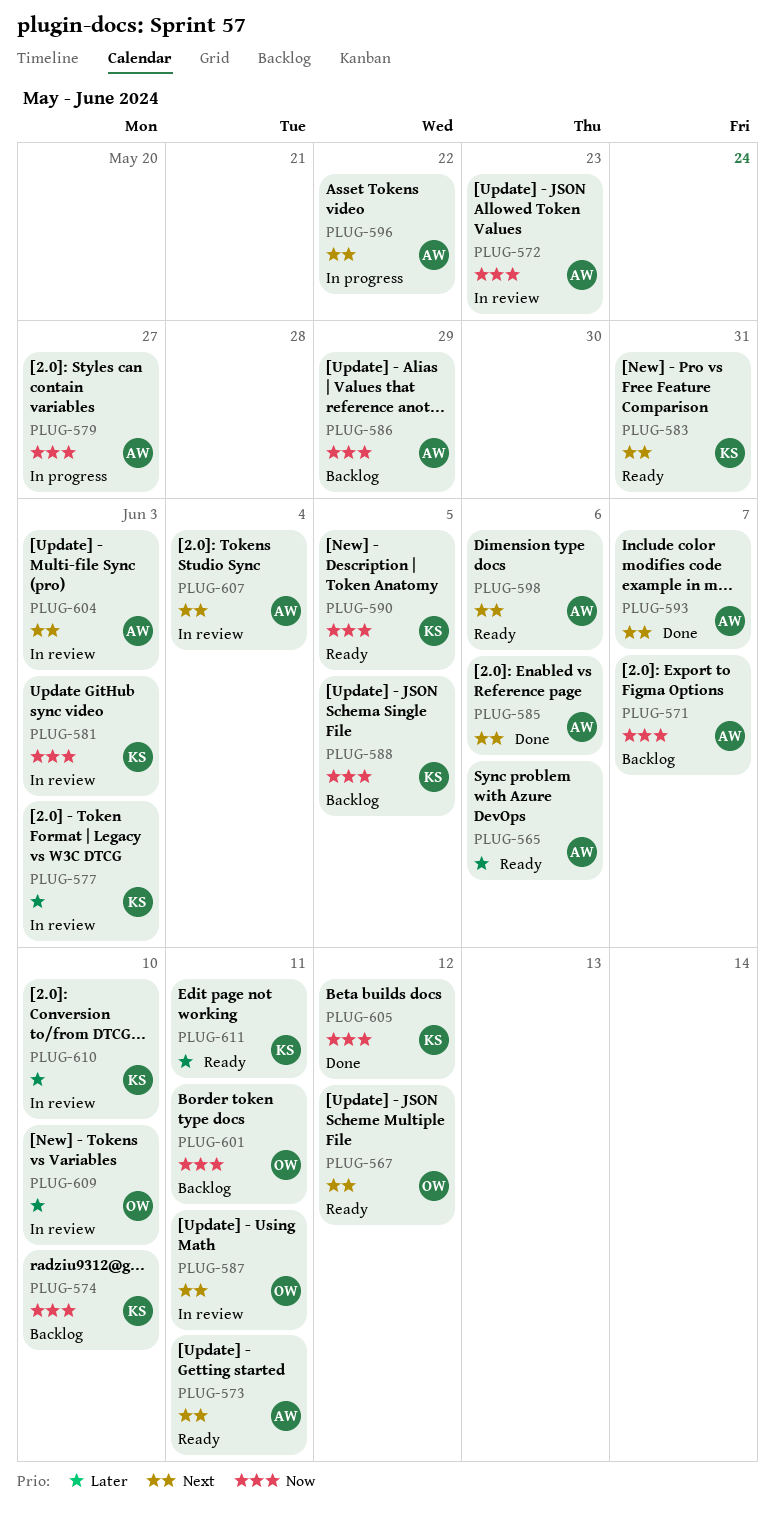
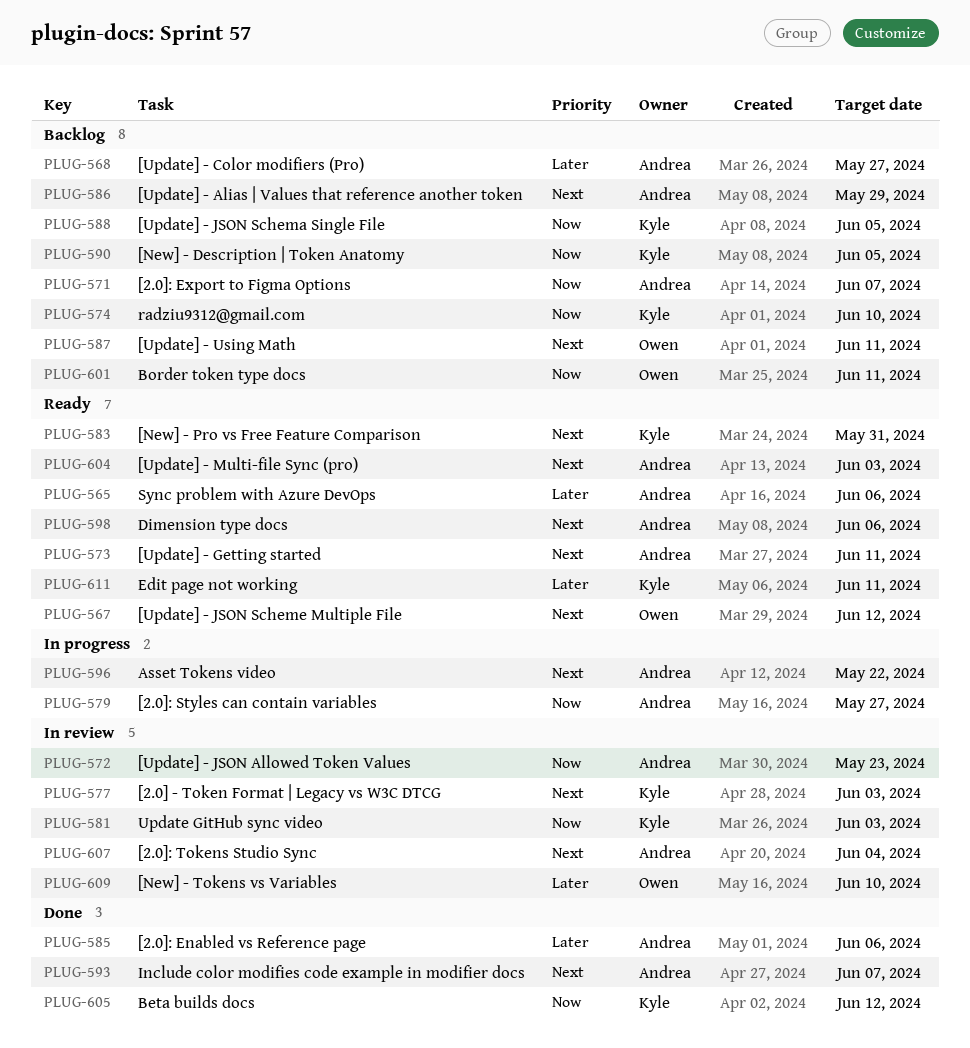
PLUG-568: none -> present
PLUG-577, priority: Later -> Next
PLUG-585, priority: Next -> Later
PLUG-586, priority: Now -> Next
PLUG-587, status: In review -> Backlog
PLUG-590, status: Ready -> Backlog
PLUG-604, status: In review -> Ready
PLUG-610: present -> none

